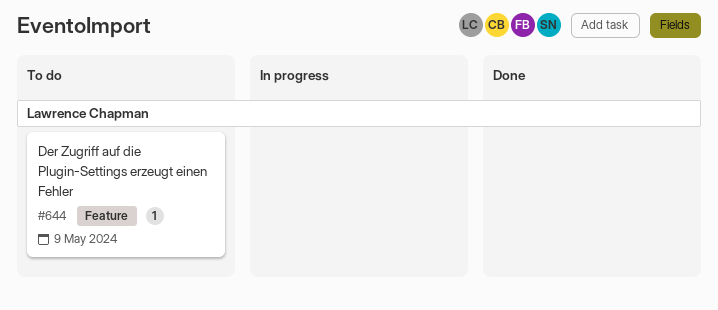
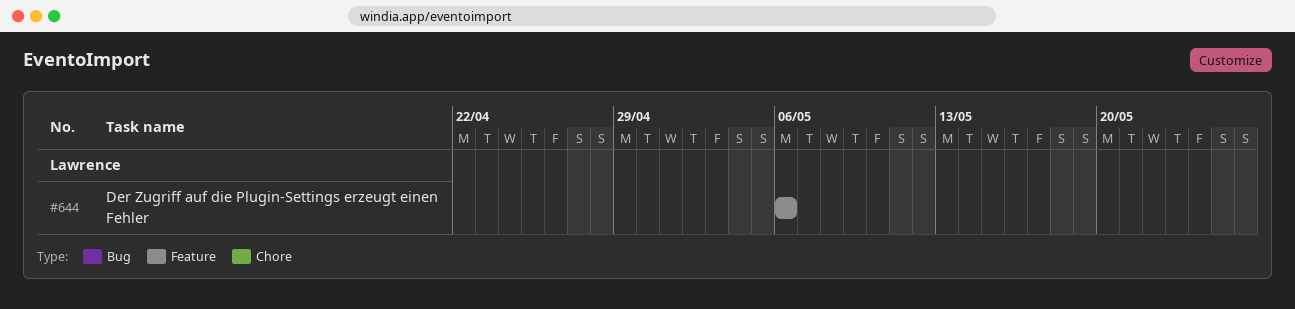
#644, due: May 9 -> May 6

